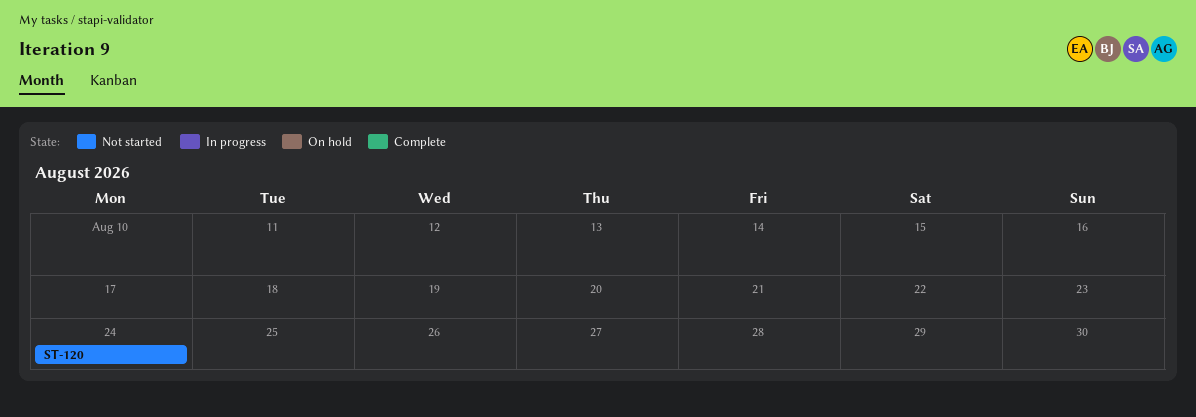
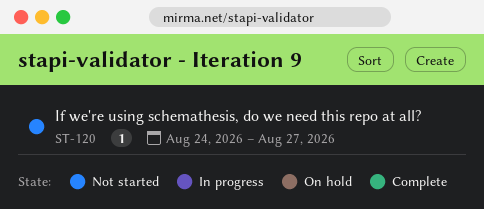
ST-120, due: Aug 24 -> Aug 27

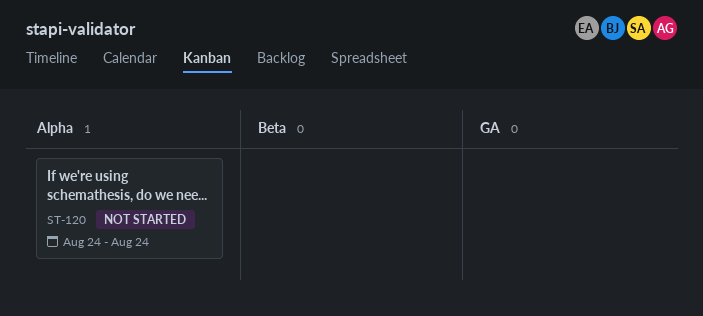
ST-120, due: Aug 27 -> Aug 24

